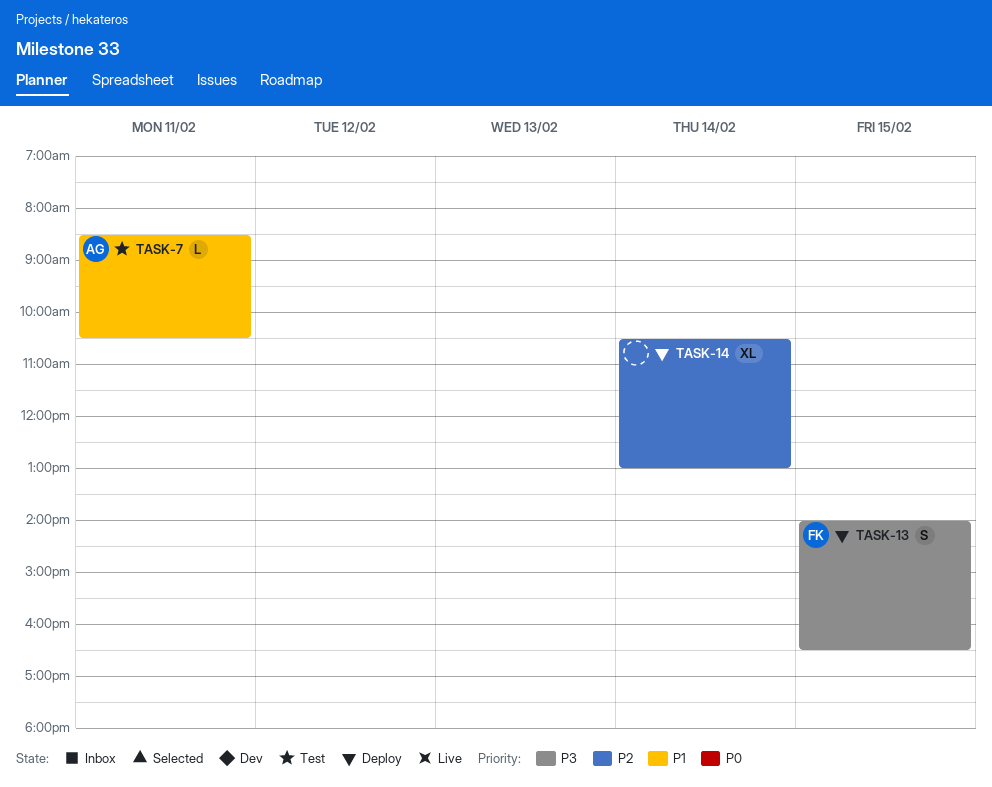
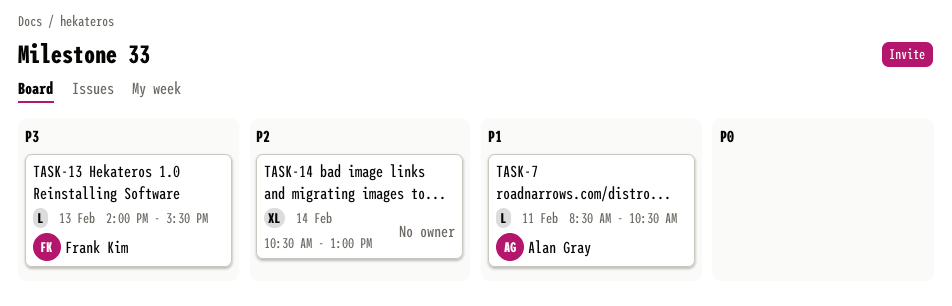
TASK-13, estimate: S -> L
TASK-13, day: Feb 15 -> Feb 13
TASK-13, ends: 16:30 -> 15:30

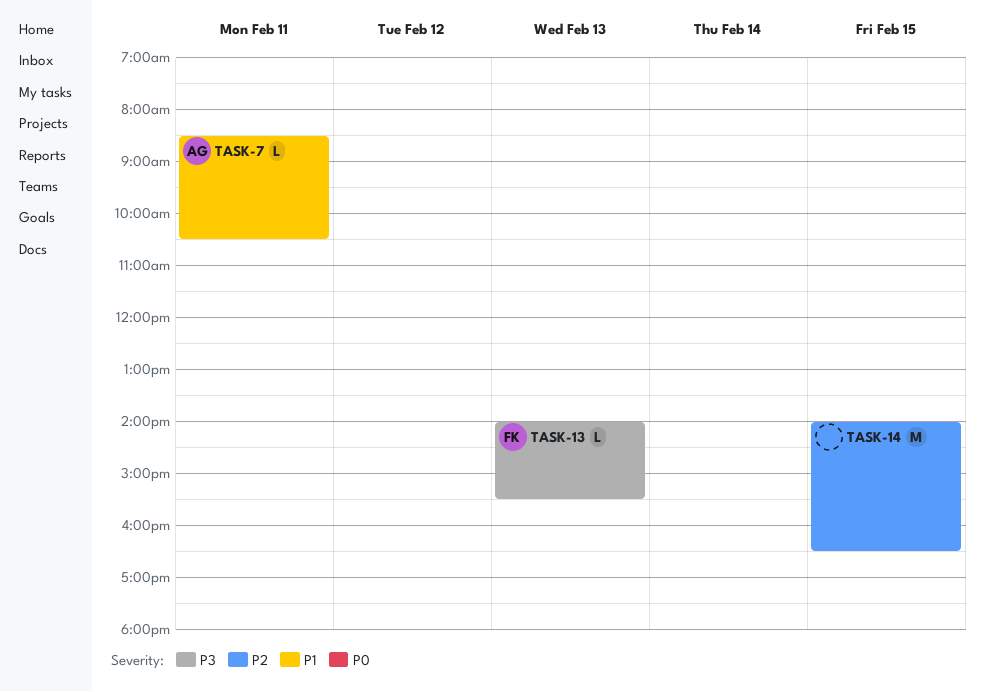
TASK-14, estimate: XL -> M
TASK-14, day: Feb 14 -> Feb 15
TASK-14, begins: 10:30 -> 14:00
TASK-14, ends: 13:00 -> 16:30

